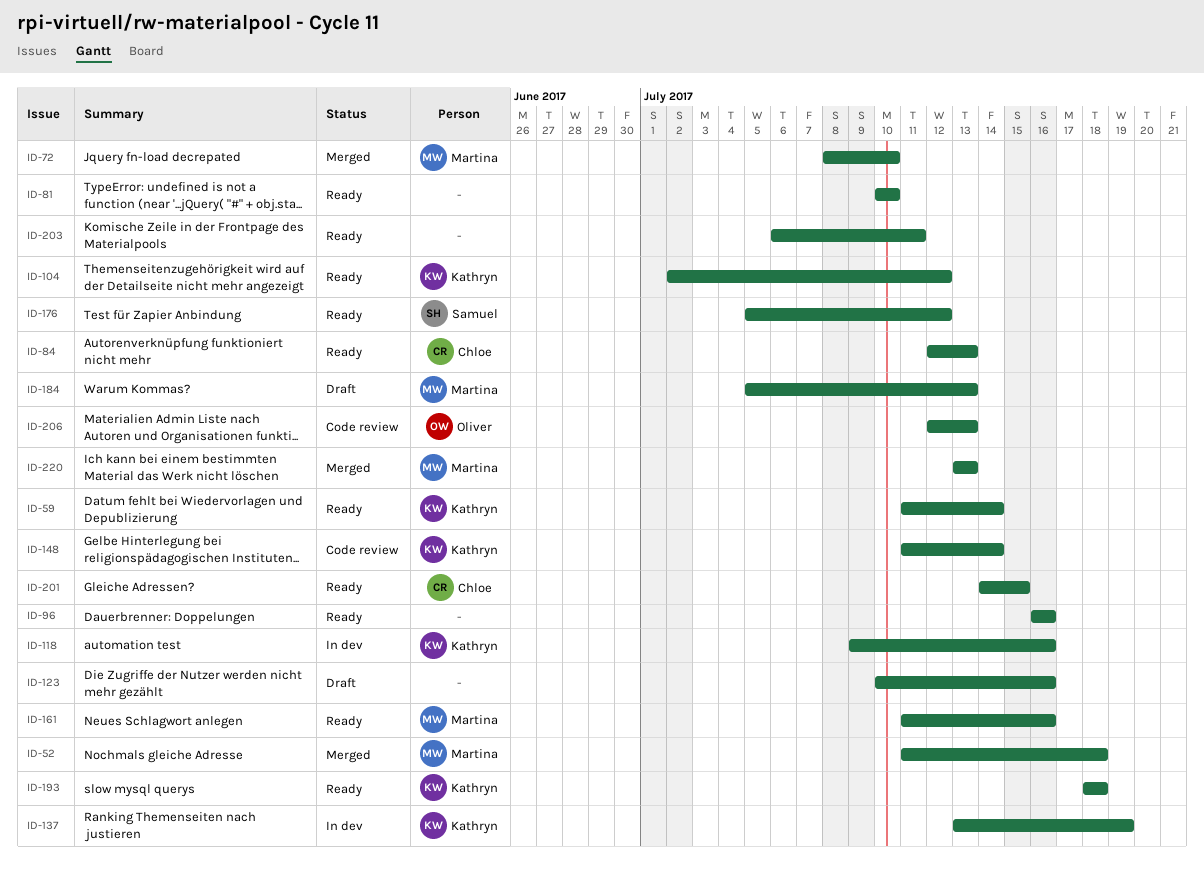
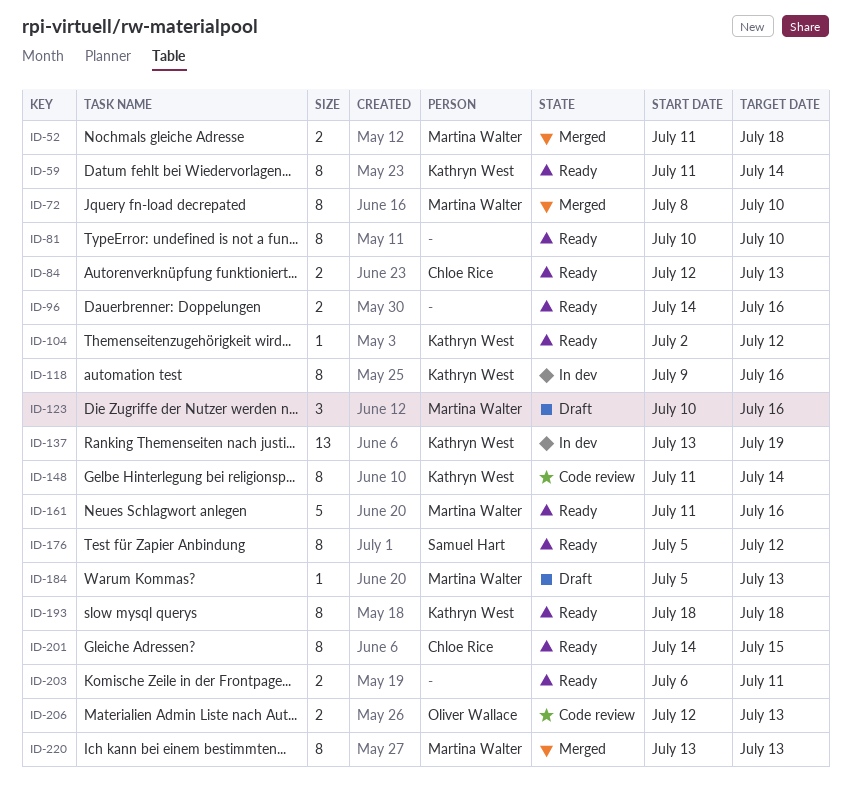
ID-96, start: Jul 16 -> Jul 14
ID-123, owner: none -> Martina Walter

